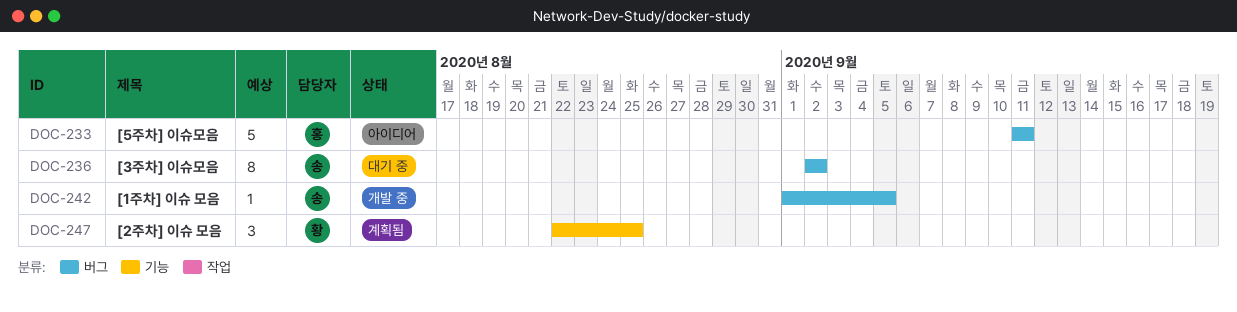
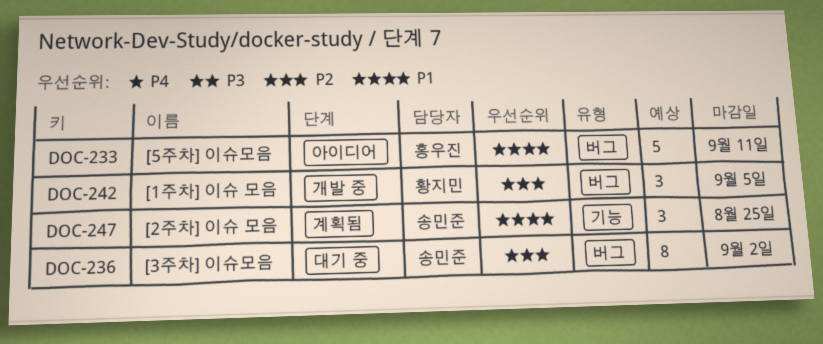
DOC-242, owner: 송민준 -> 황지민
DOC-242, estimate: 1 -> 3
DOC-247, owner: 황지민 -> 송민준

